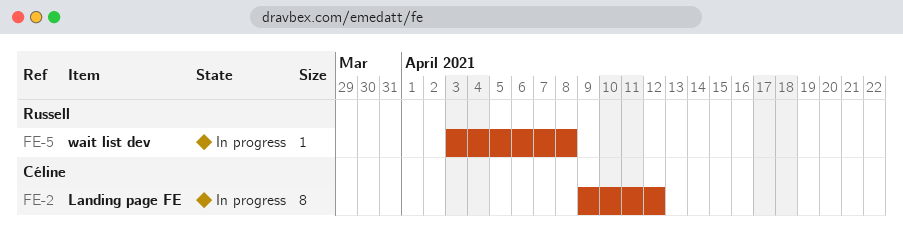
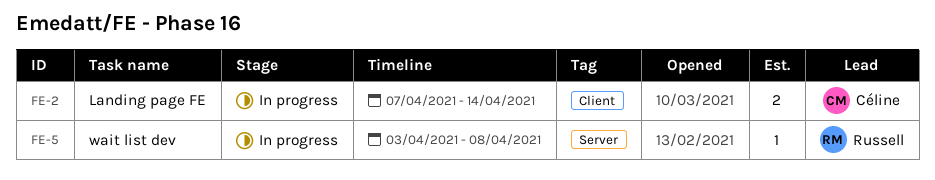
FE-2, estimate: 8 -> 2
FE-2, start: Apr 9 -> Apr 7
FE-2, due: Apr 12 -> Apr 14

